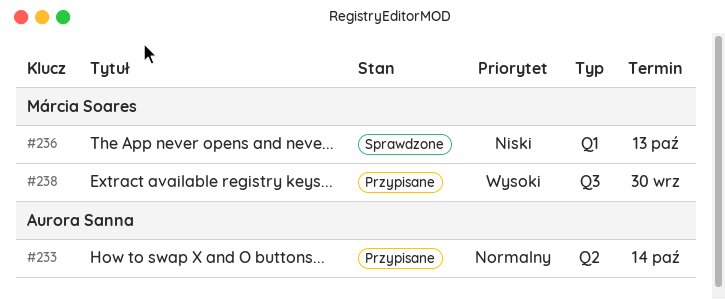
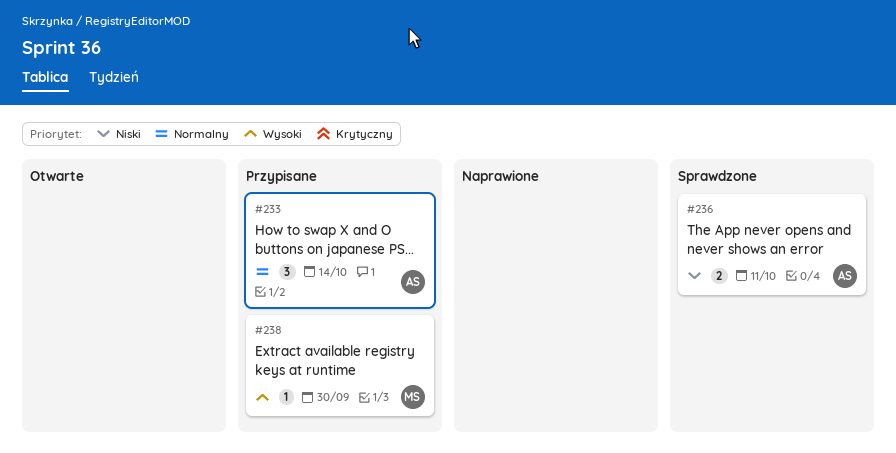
#236, owner: Márcia Soares -> Aurora Sanna
#236, due: Oct 13 -> Oct 11

